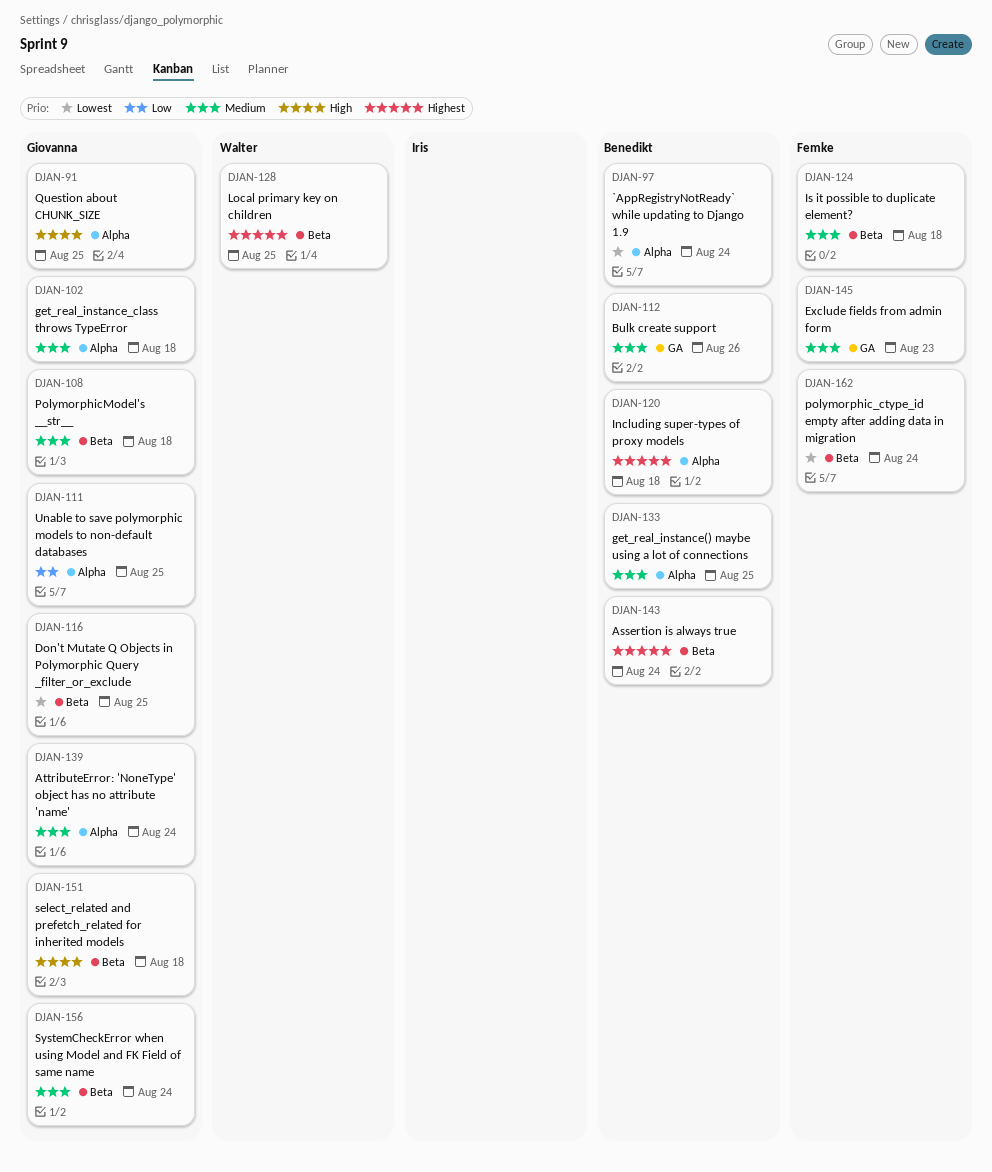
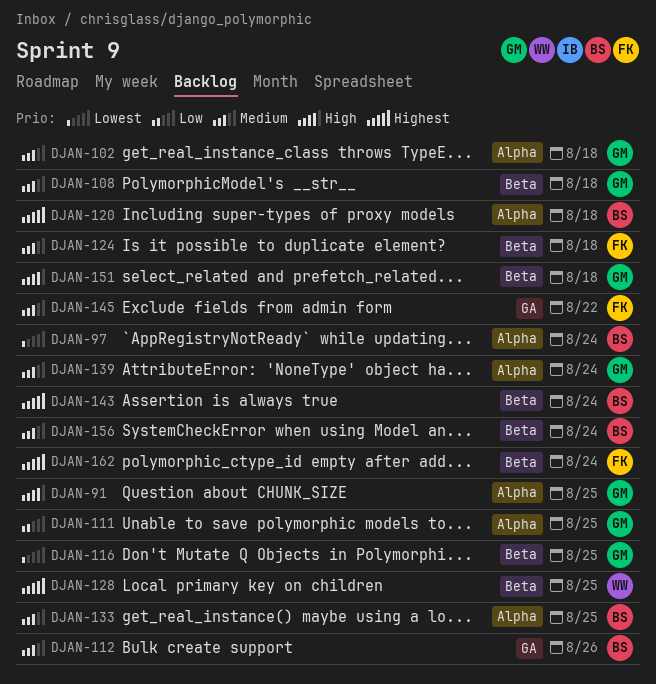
DJAN-145, due: Aug 23 -> Aug 22
DJAN-156, owner: Giovanna -> Benedikt
DJAN-162, priority: Lowest -> Highest

